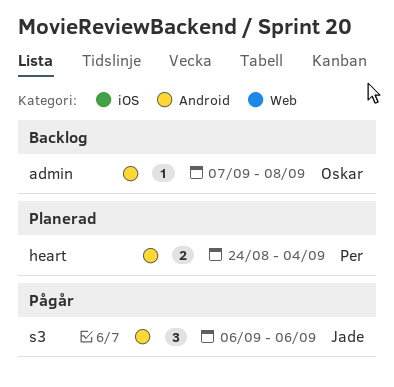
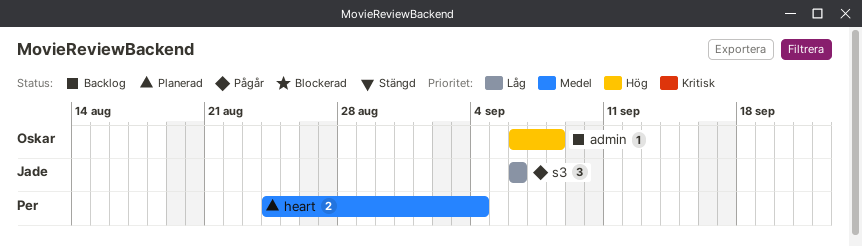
admin, start: Sep 7 -> Sep 6

